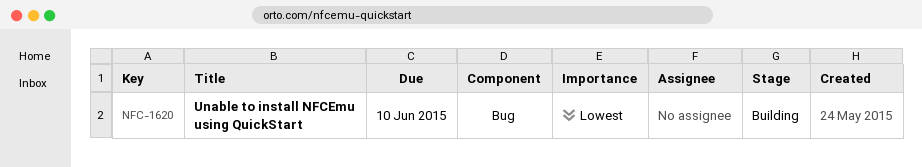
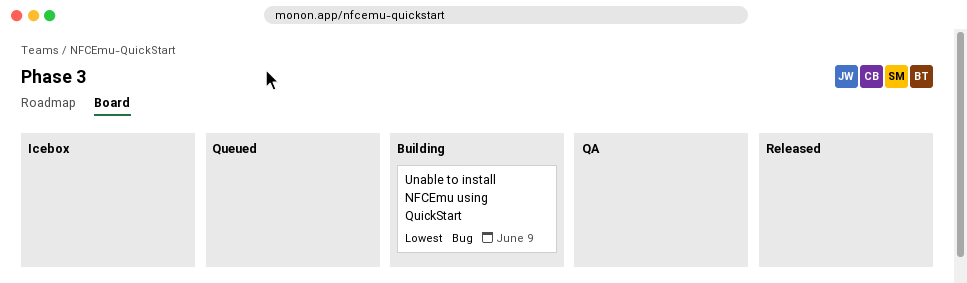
Unable to install NFCEmu using QuickStart, due: Jun 10 -> Jun 9

